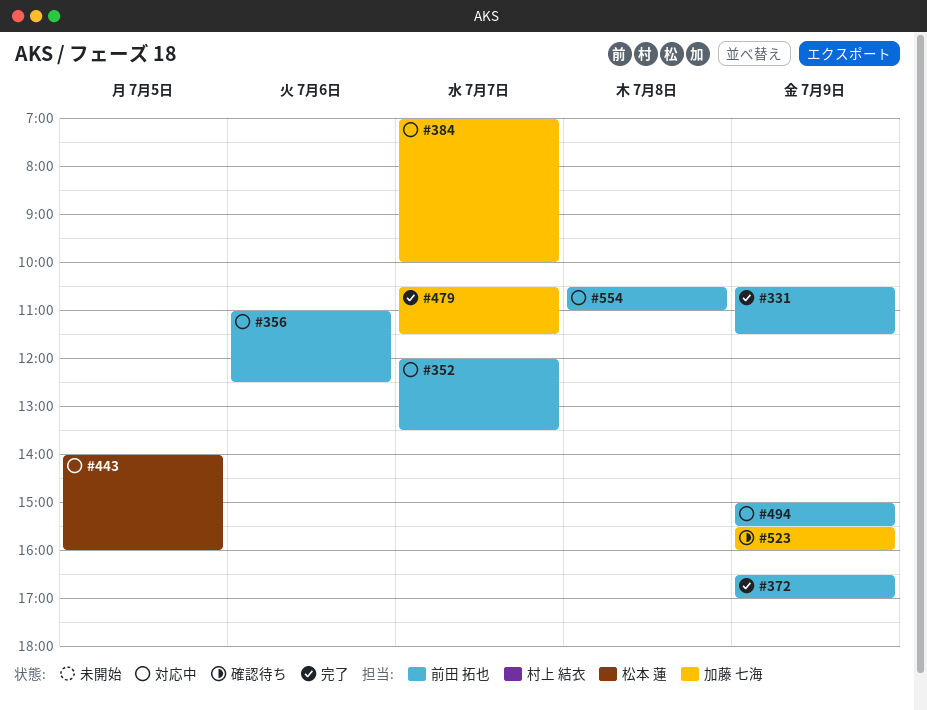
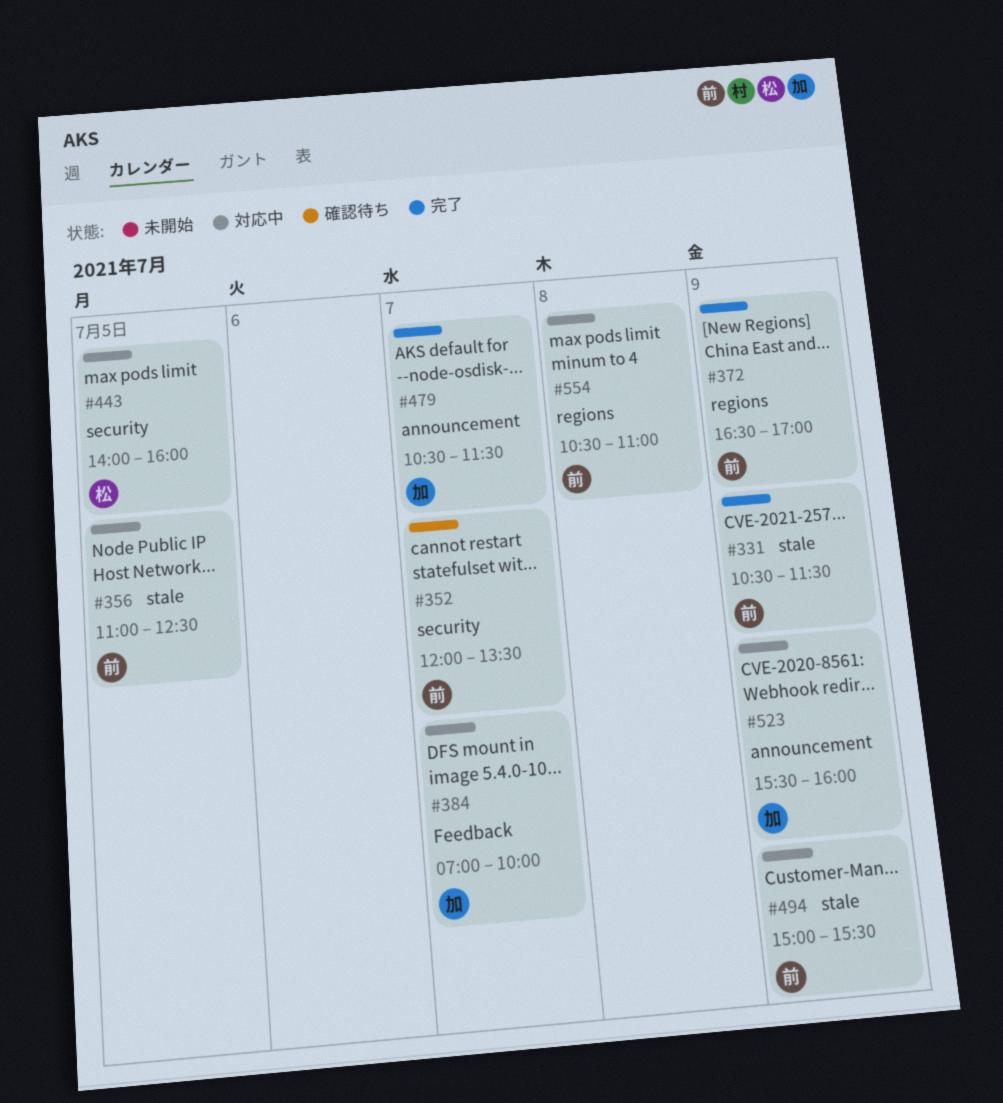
#352, status: 対応中 -> 確認待ち
#356, day: Jul 6 -> Jul 5
#523, status: 確認待ち -> 対応中

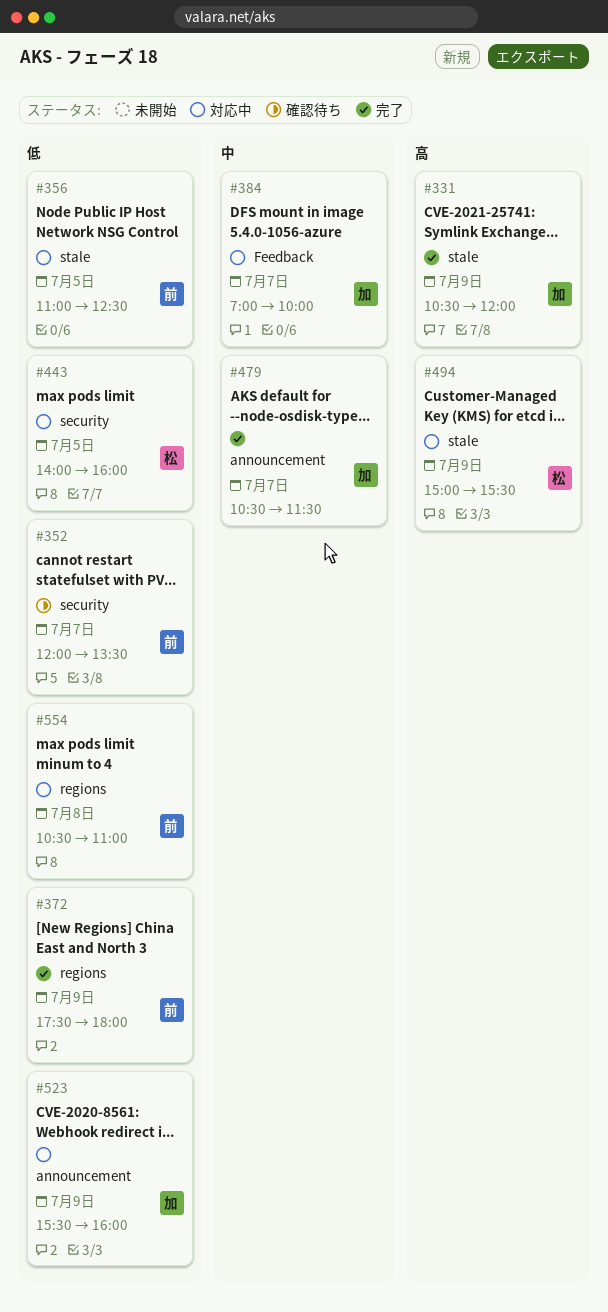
#331, owner: 前 -> 加
#331, ends: 11:30 -> 12:00
#372, begins: 16:30 -> 17:30
#372, ends: 17:00 -> 18:00
#494, owner: 前 -> 松

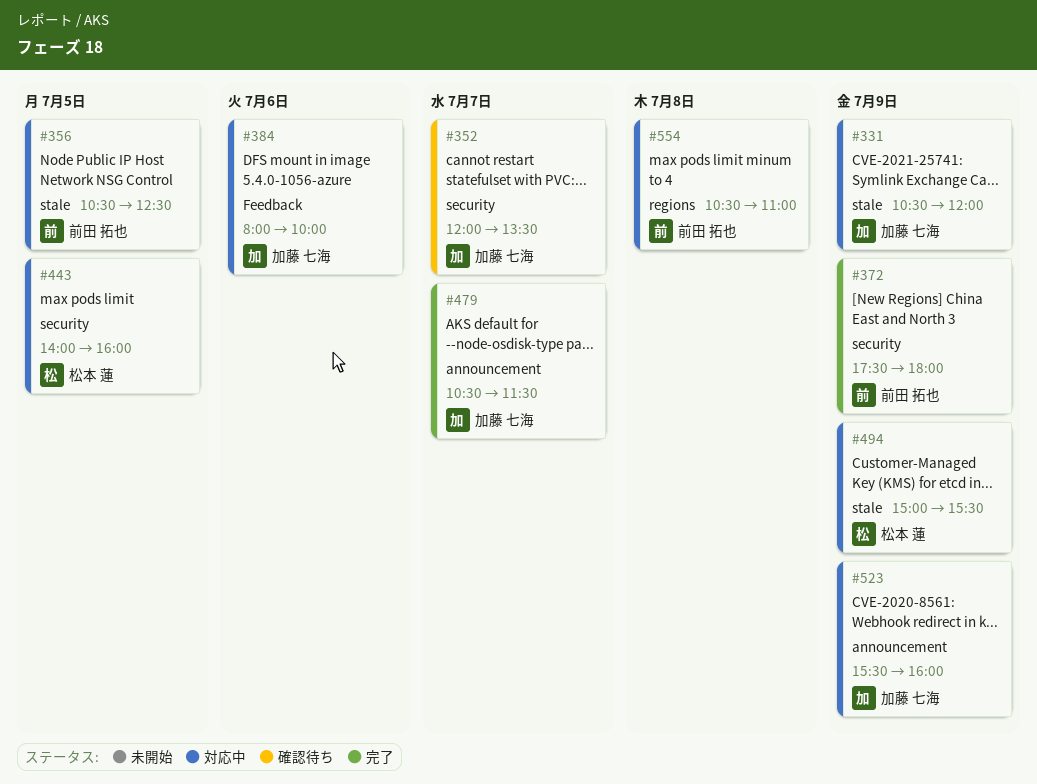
#331, status: 完了 -> 対応中
#352, owner: 前田 拓也 -> 加藤 七海
#356, begins: 11:00 -> 10:30
#372, label: regions -> security
#384, day: Jul 7 -> Jul 6
#384, begins: 07:00 -> 08:00

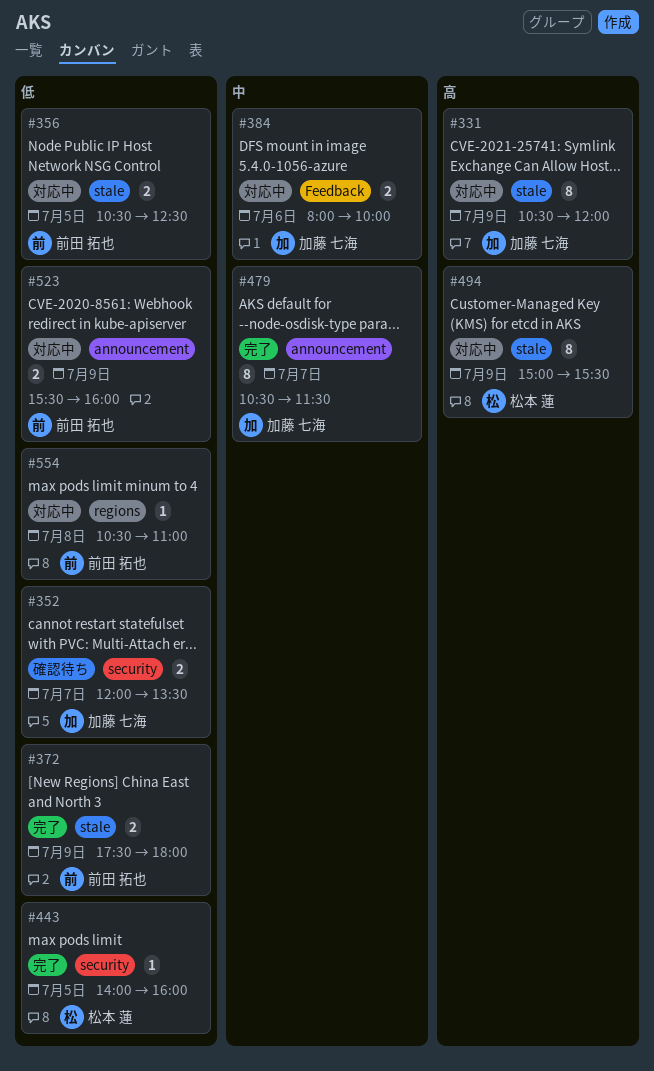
#372, label: security -> stale
#443, status: 対応中 -> 完了
#523, owner: 加藤 七海 -> 前田 拓也

